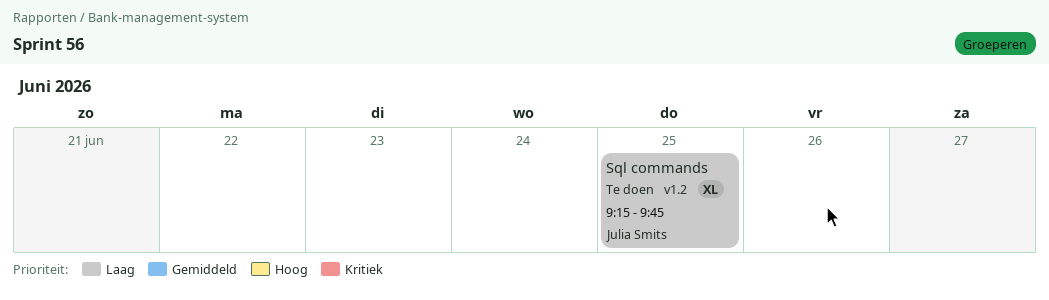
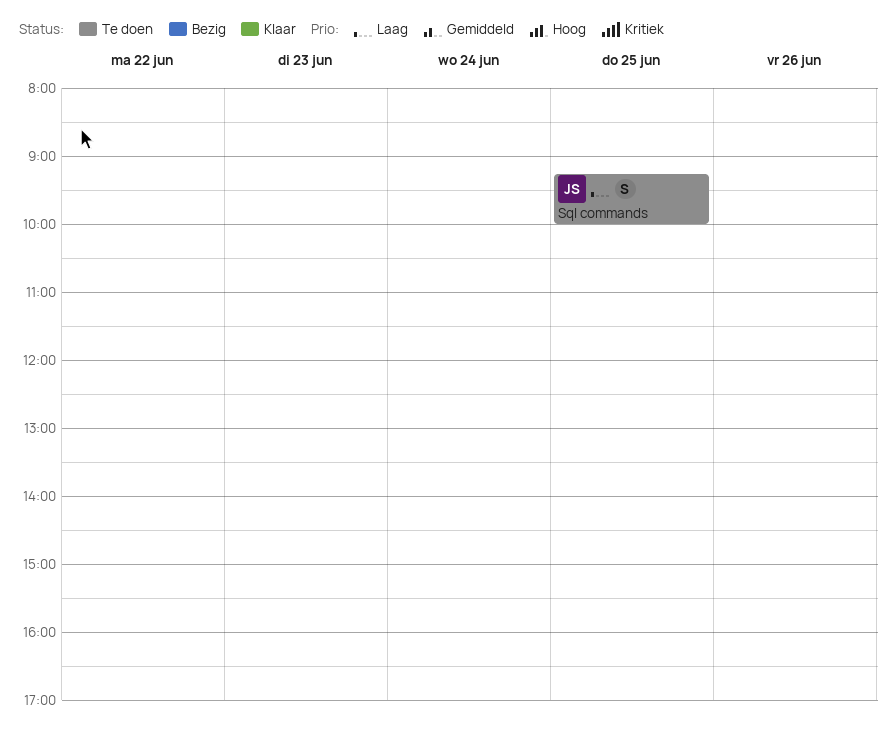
Sql commands, estimate: XL -> S
Sql commands, ends: 09:45 -> 10:00

